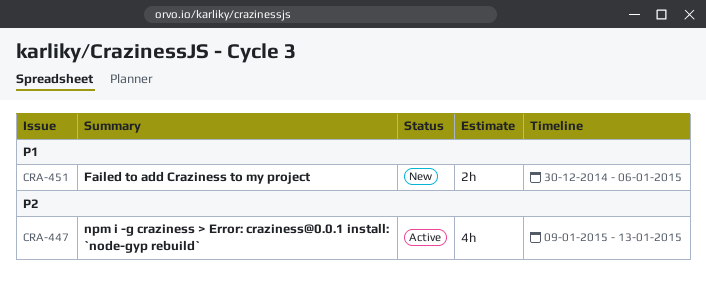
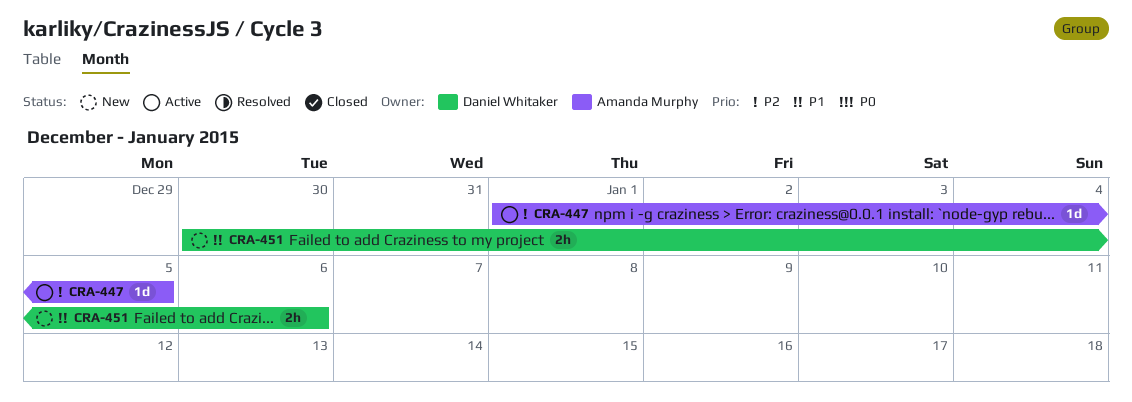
CRA-447, estimate: 4h -> 1d
CRA-447, start: Jan 9 -> Jan 1
CRA-447, due: Jan 13 -> Jan 5

